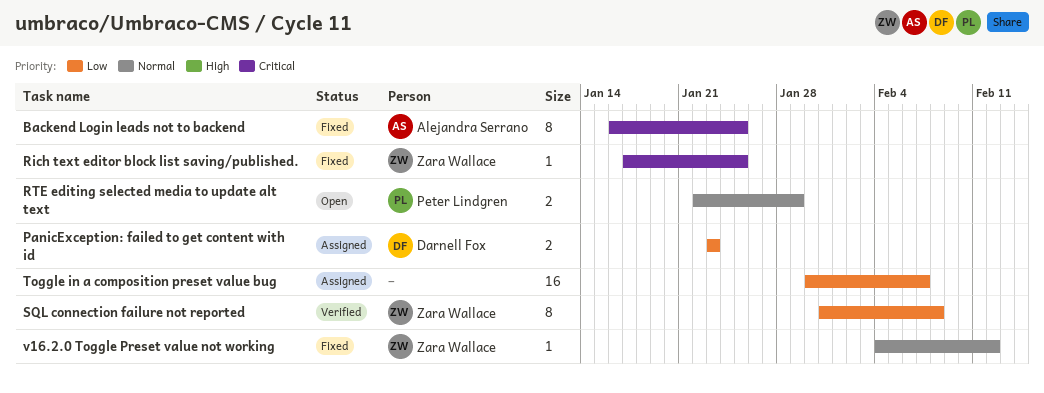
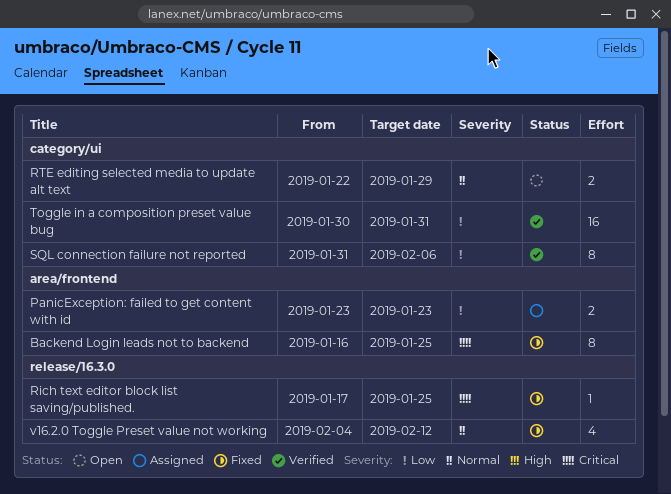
SQL connection failure not reported, due: Feb 8 -> Feb 6
Toggle in a composition preset value bug, status: Assigned -> Verified
Toggle in a composition preset value bug, due: Feb 7 -> Jan 31
v16.2.0 Toggle Preset value not working, estimate: 1 -> 4

